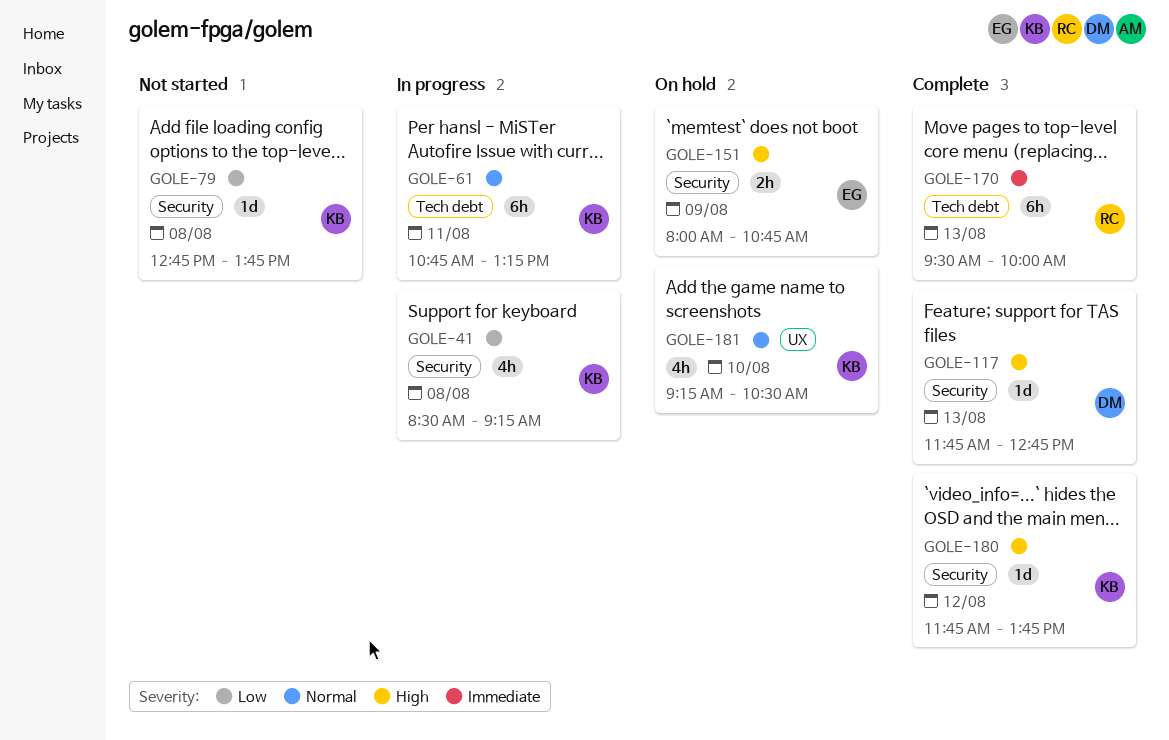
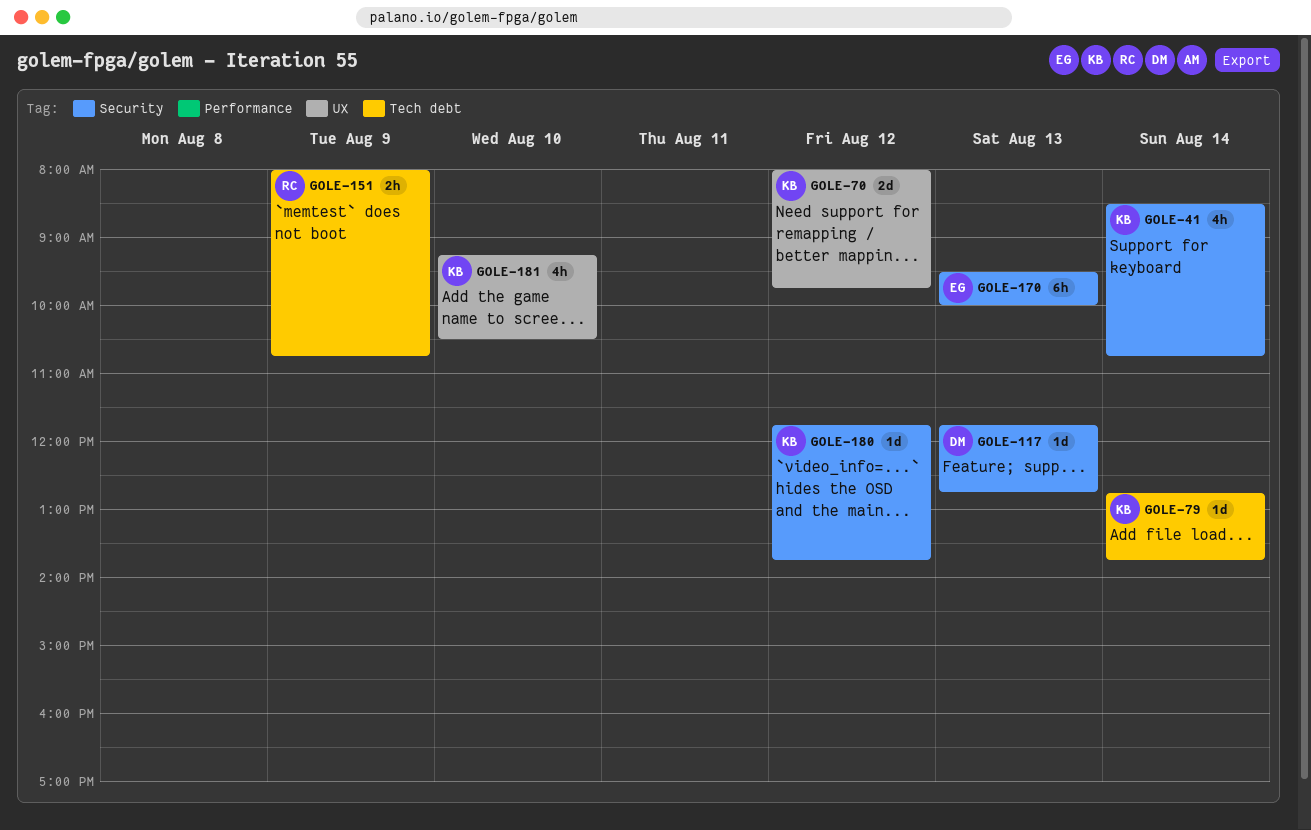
GOLE-41, day: Aug 8 -> Aug 14
GOLE-41, ends: 09:15 -> 10:45
GOLE-61: present -> none
GOLE-70: none -> present
GOLE-79, label: Security -> Tech debt
GOLE-79, day: Aug 8 -> Aug 14
GOLE-151, owner: EG -> RC
GOLE-151, label: Security -> Tech debt
GOLE-170, owner: RC -> EG
GOLE-170, label: Tech debt -> Security

